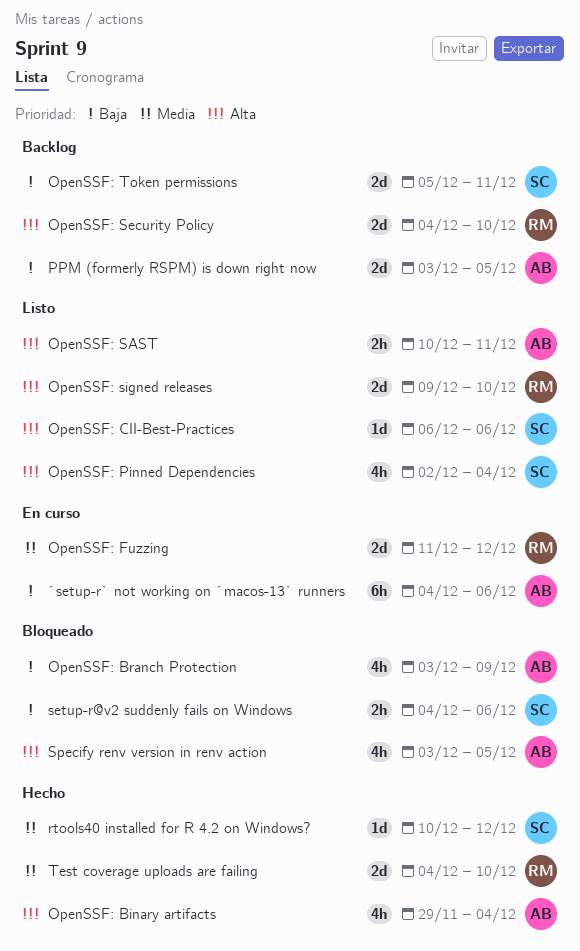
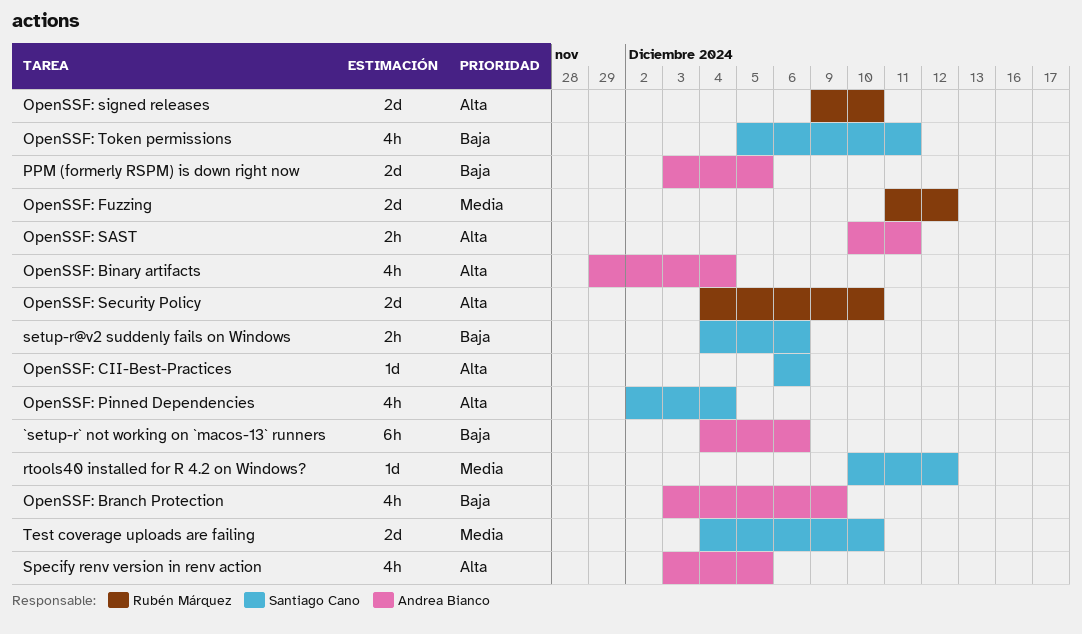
OpenSSF: Token permissions, estimate: 2d -> 4h
Test coverage uploads are failing, owner: Rubén Márquez -> Santiago Cano

